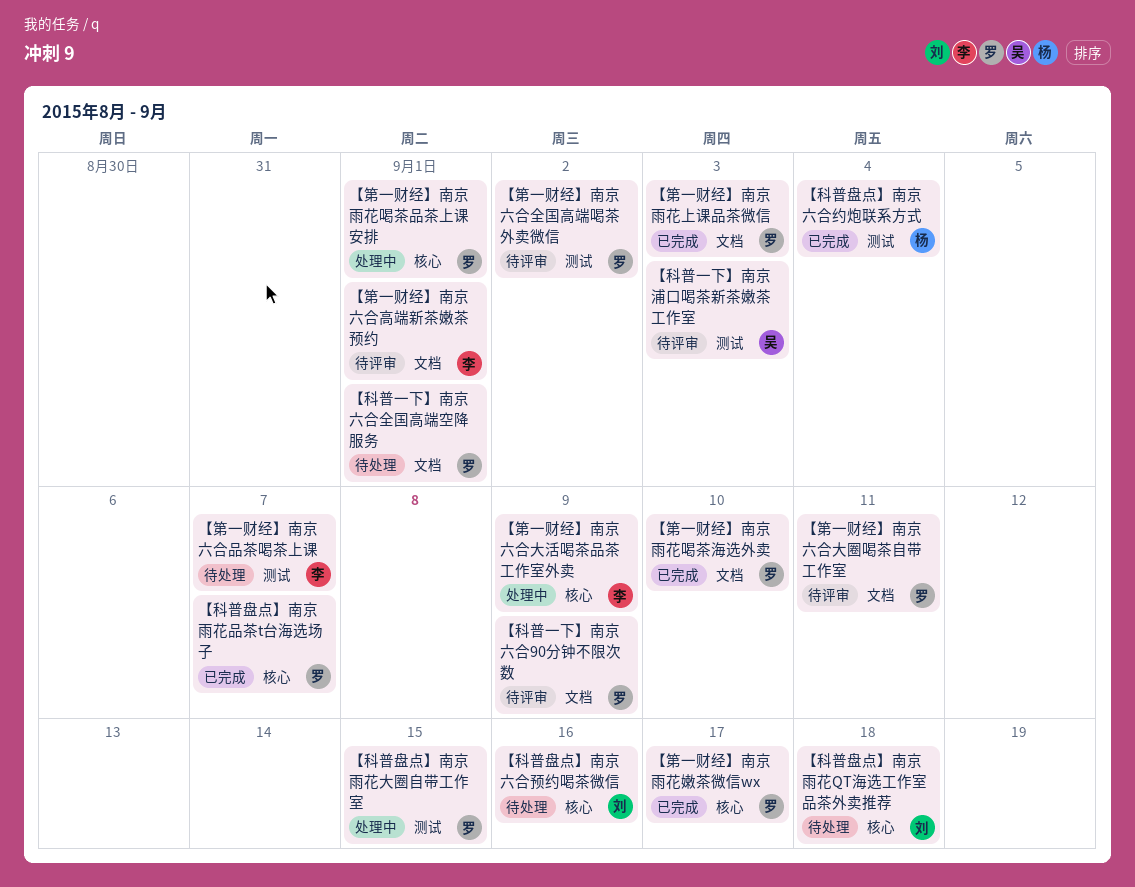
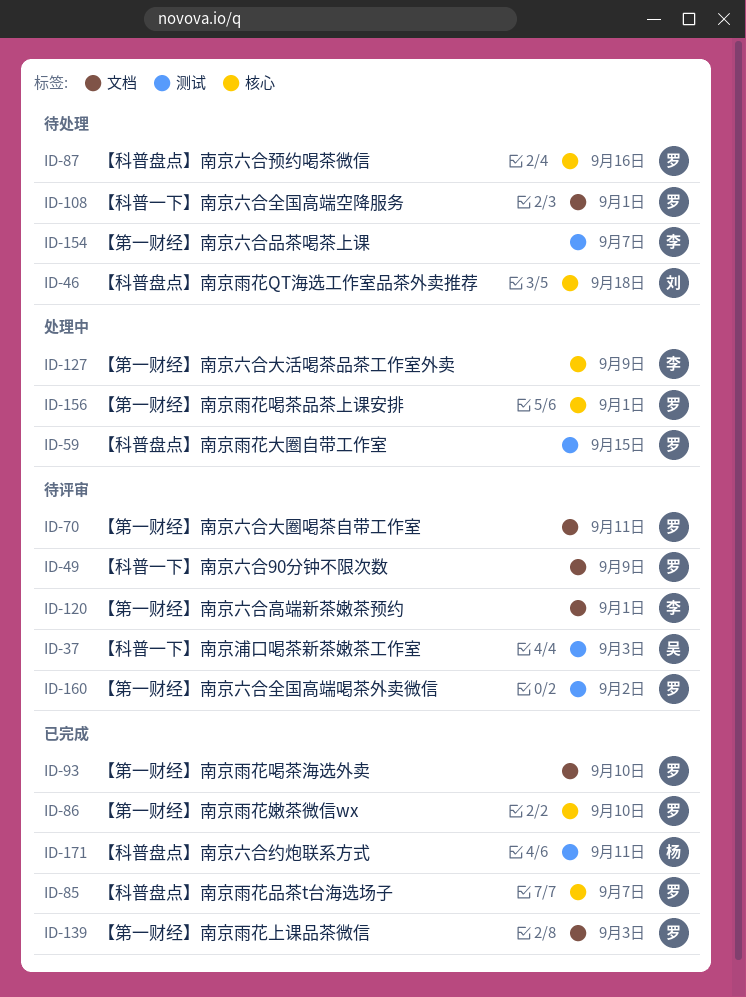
【科普盘点】南京六合约炮联系方式, due: Sep 4 -> Sep 11
【科普盘点】南京六合预约喝茶微信, owner: 刘 -> 罗
【第一财经】南京雨花嫩茶微信wx, due: Sep 17 -> Sep 10

